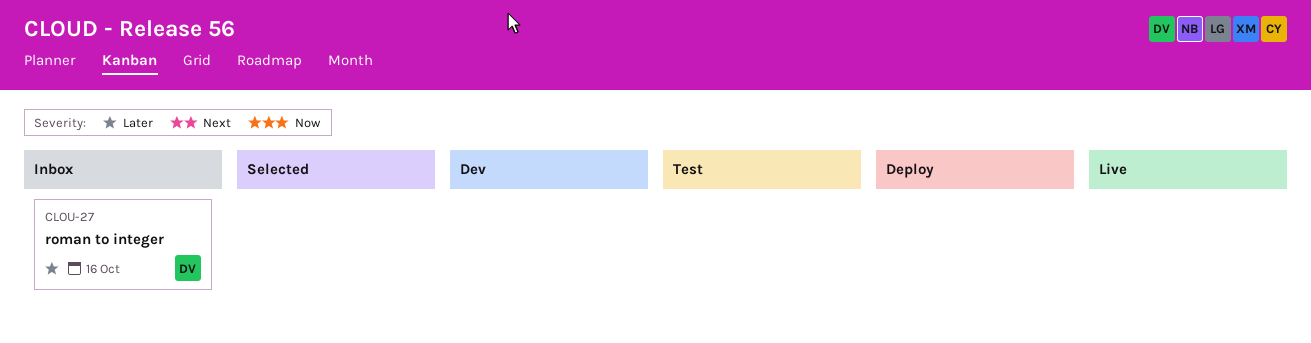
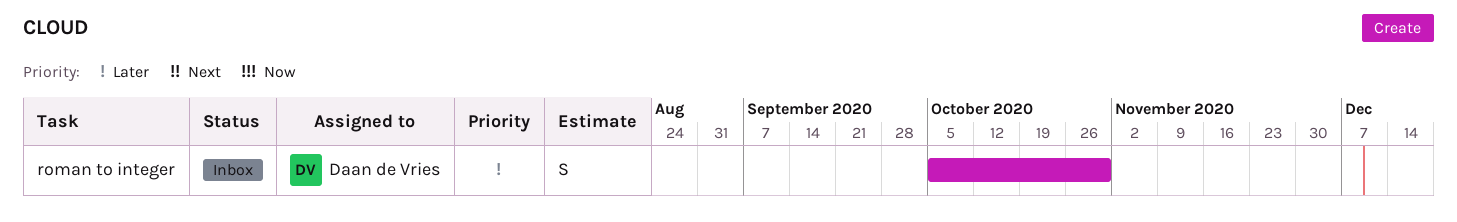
roman to integer, due: Oct 16 -> Oct 30

